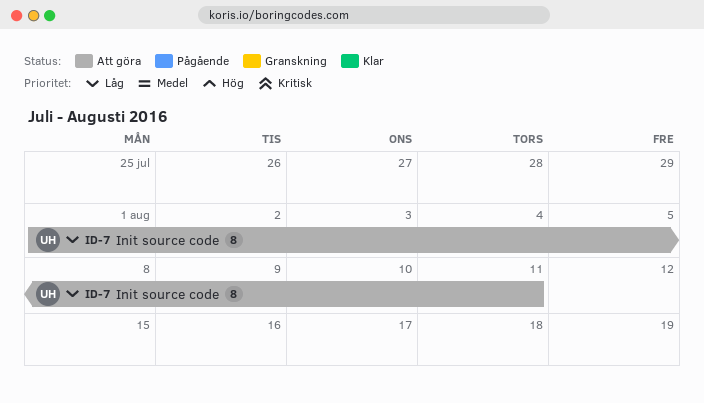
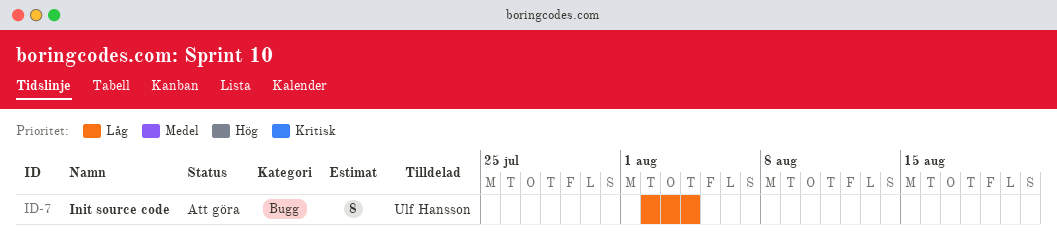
ID-7, start: Aug 1 -> Aug 2
ID-7, due: Aug 11 -> Aug 4

